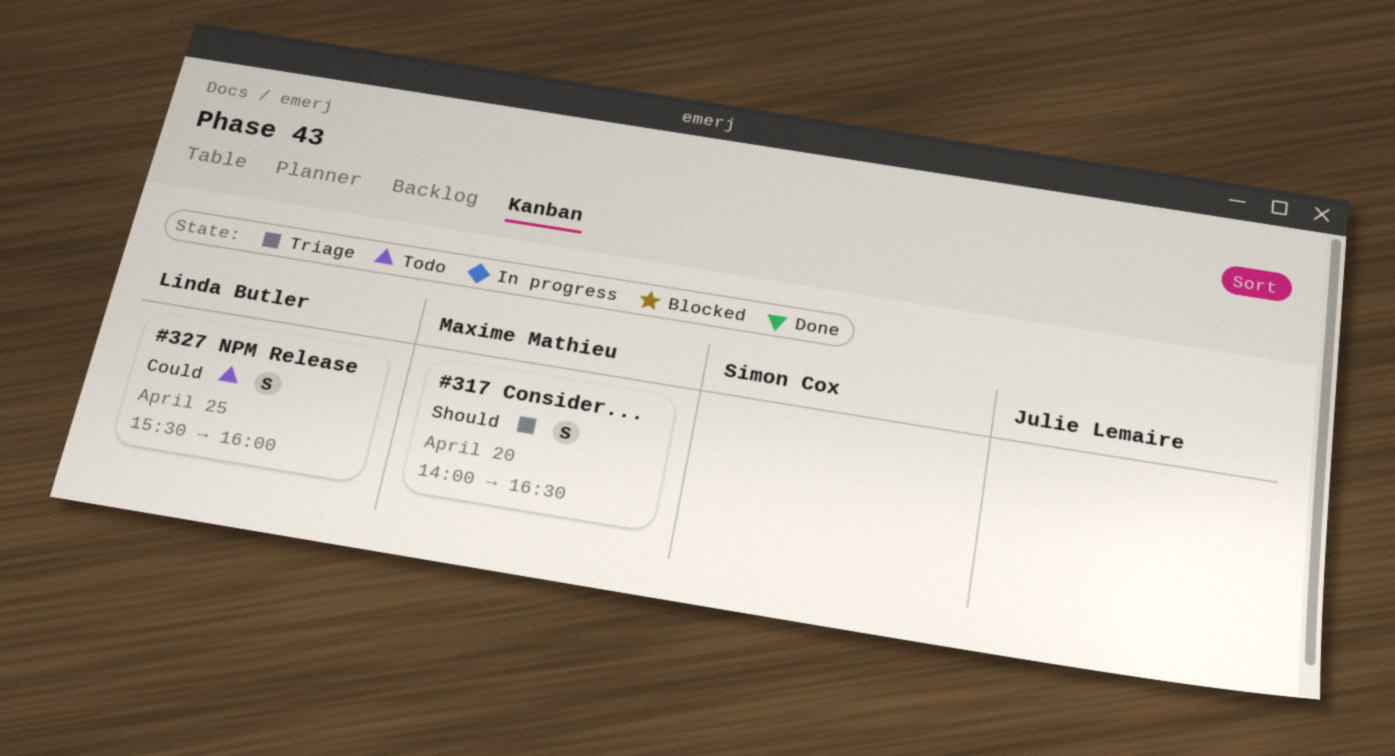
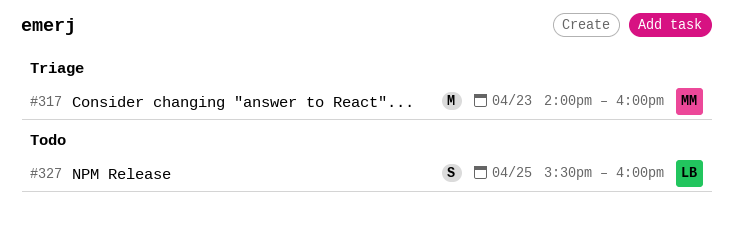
#317, estimate: S -> M
#317, day: Apr 20 -> Apr 23
#317, ends: 16:30 -> 16:00

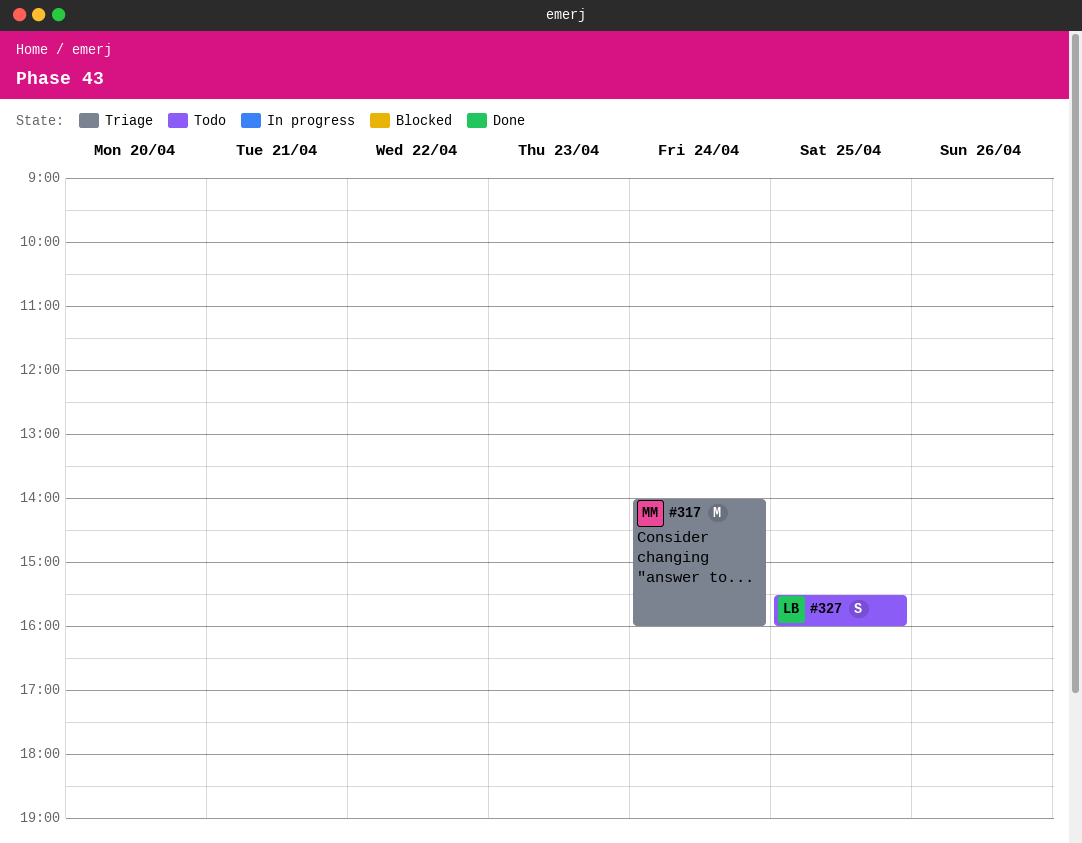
#317, day: Apr 23 -> Apr 24

